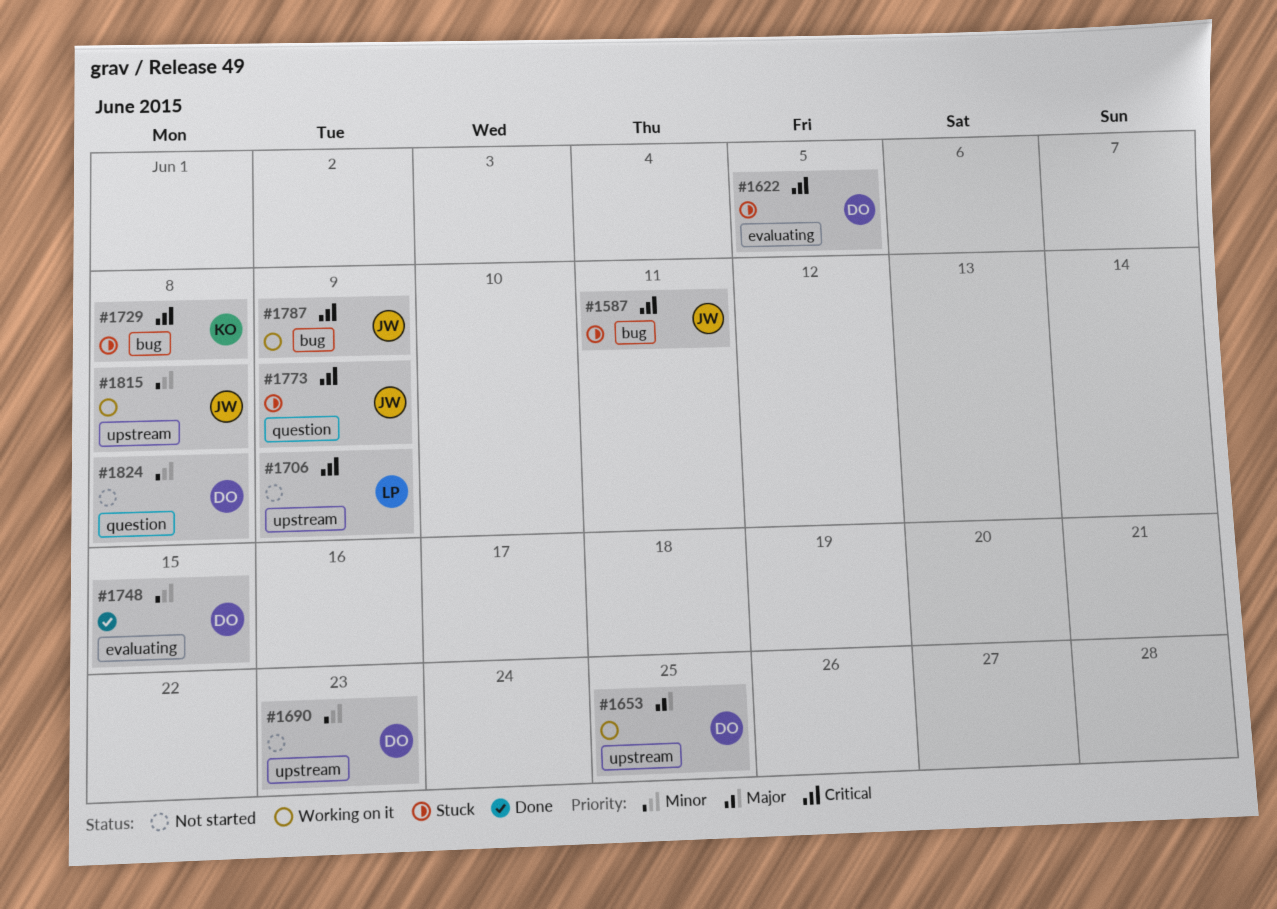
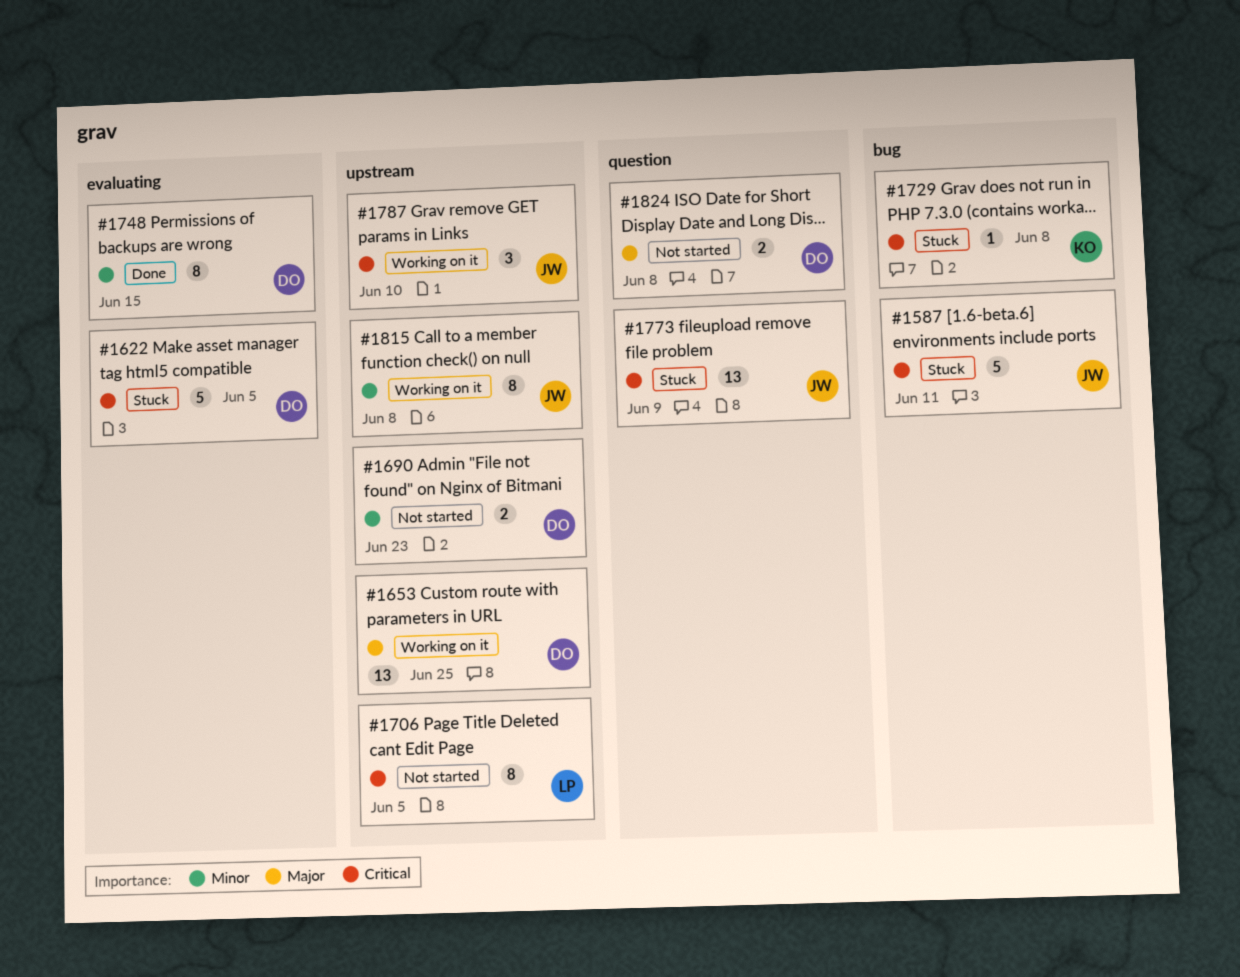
#1706, due: Jun 9 -> Jun 5
#1787, label: bug -> upstream
#1787, due: Jun 9 -> Jun 10
#1824, priority: Minor -> Major

